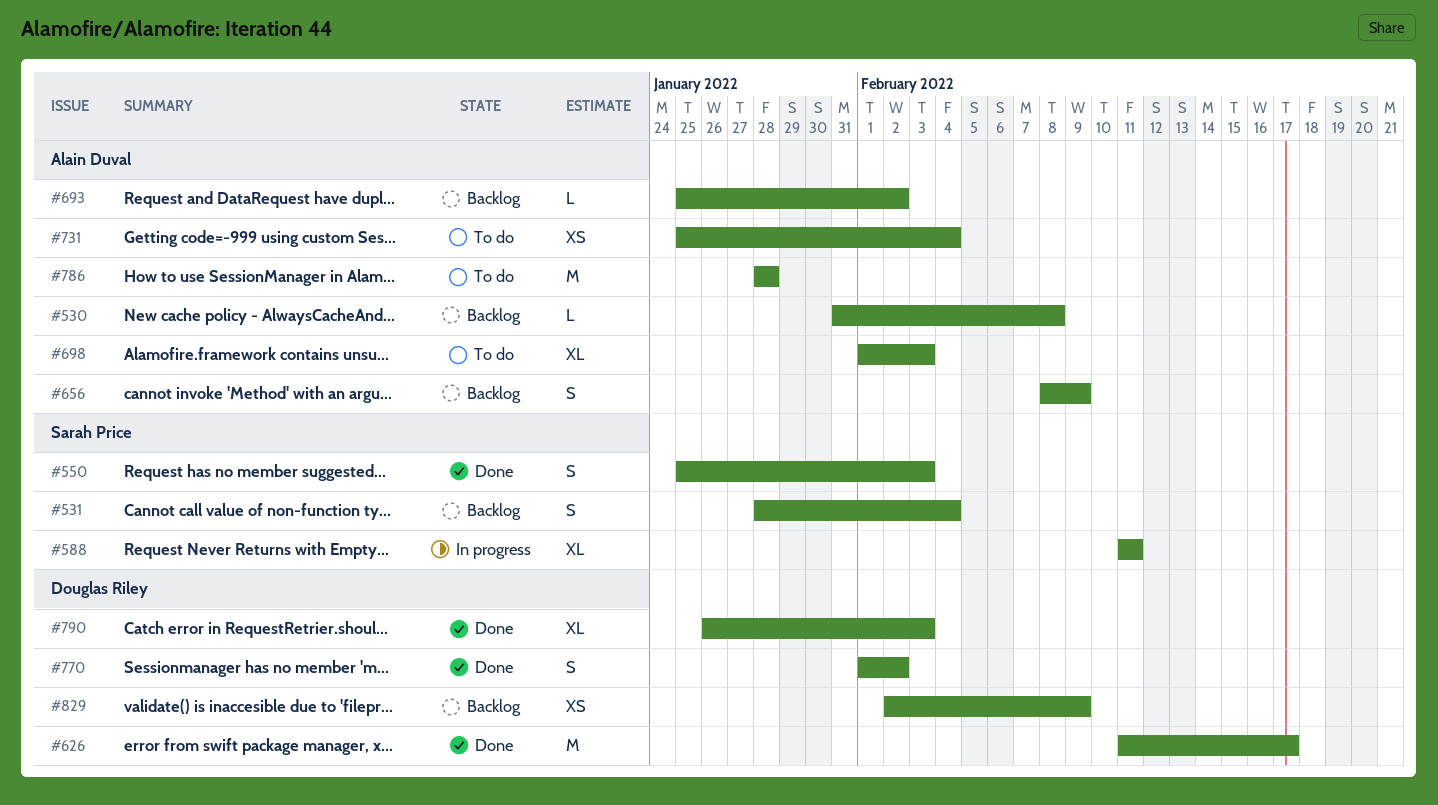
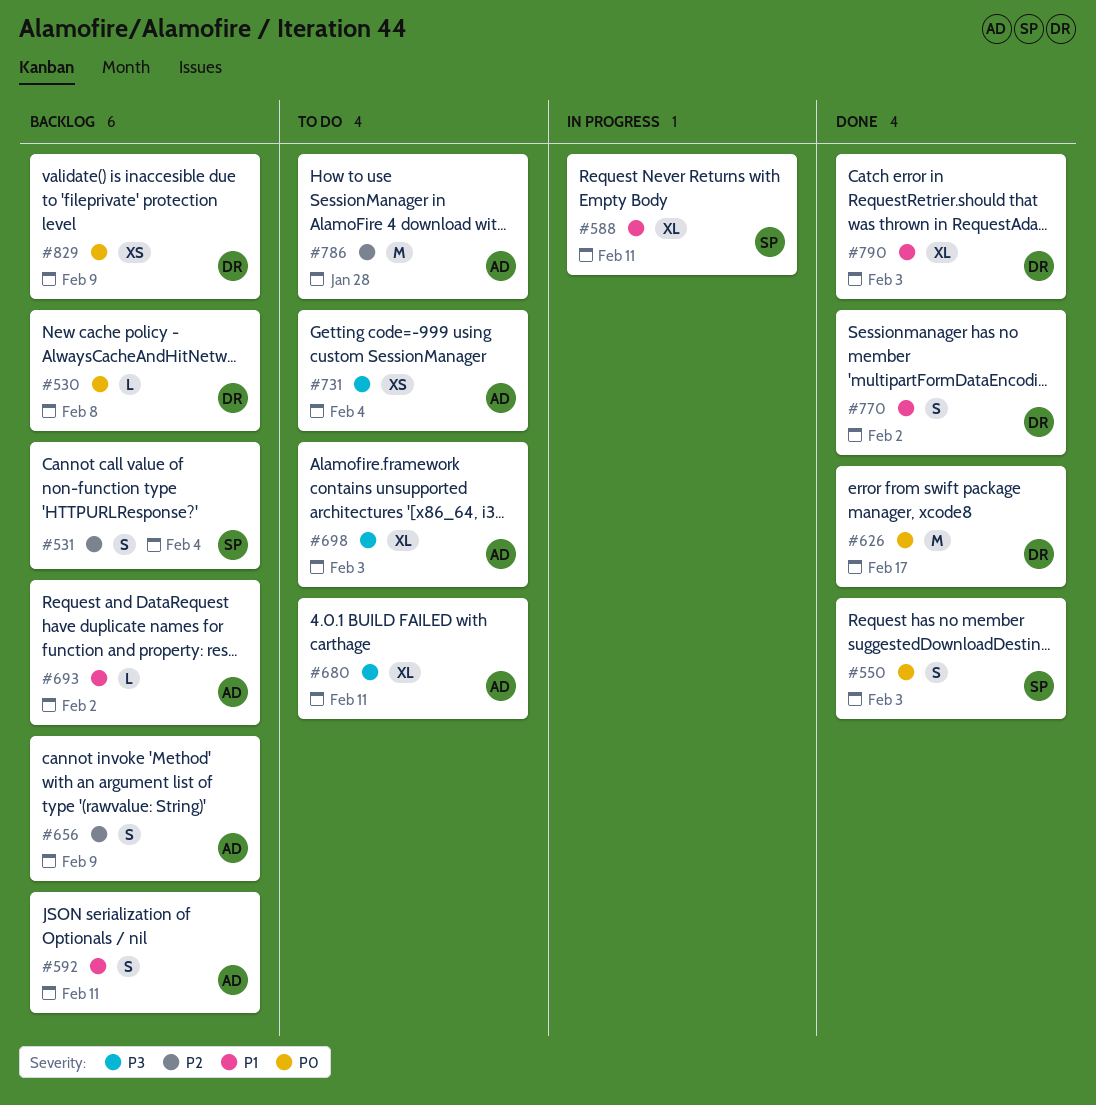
#530, owner: Alain Duval -> Douglas Riley
#592: none -> present
#680: none -> present

